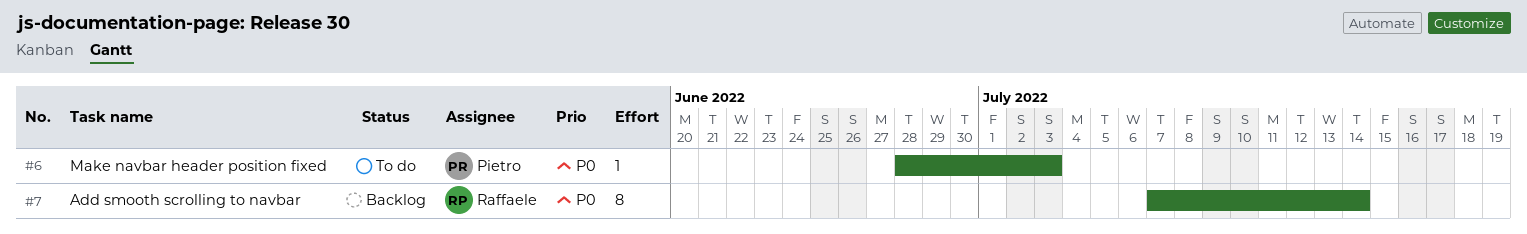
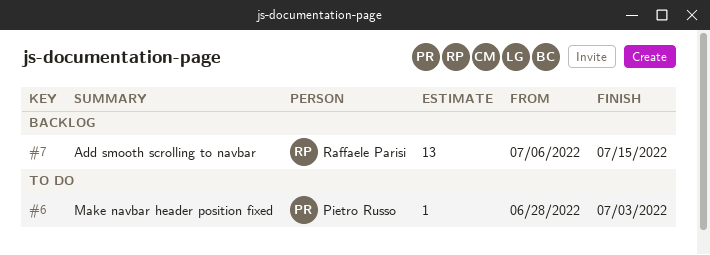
#7, estimate: 8 -> 13
#7, start: Jul 7 -> Jul 6
#7, due: Jul 14 -> Jul 15

